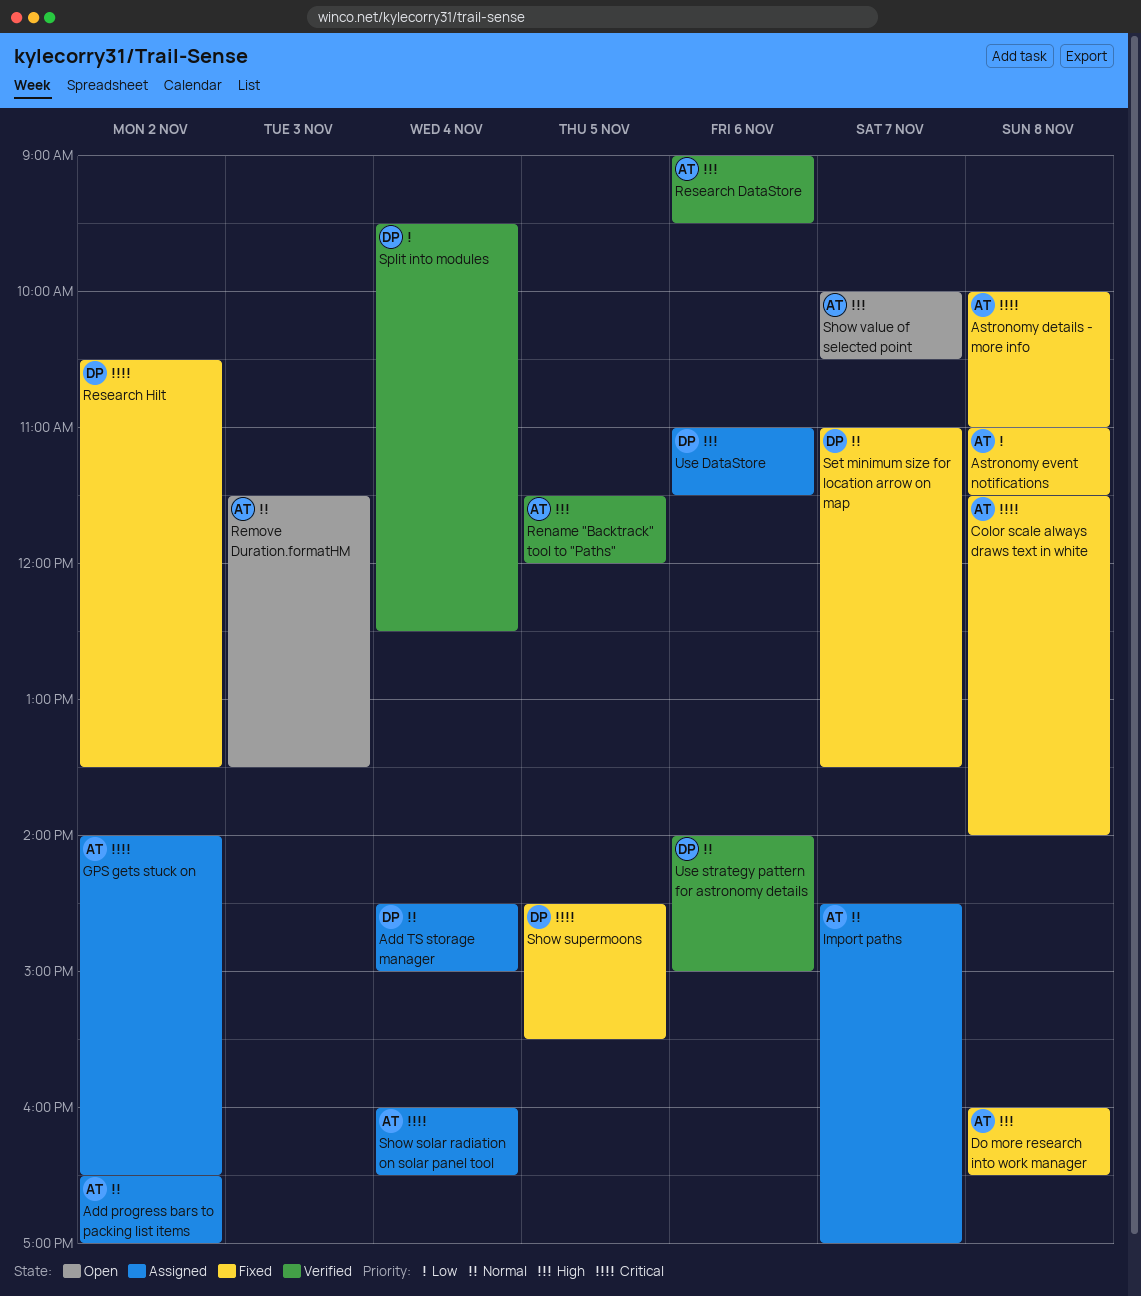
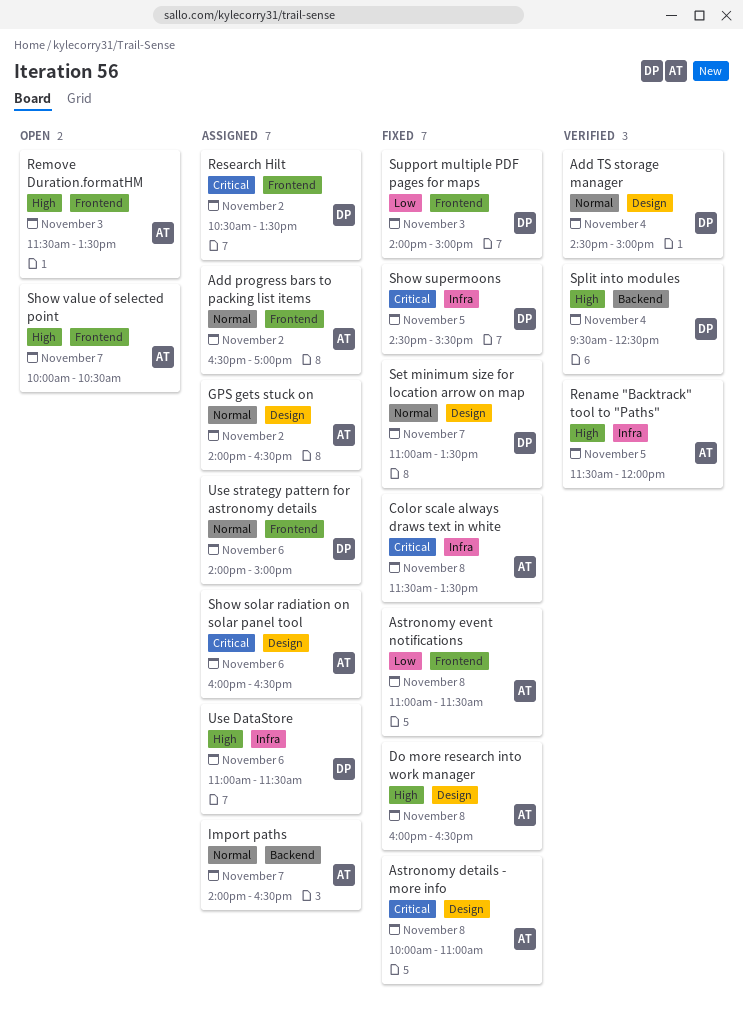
Add TS storage manager, status: Assigned -> Verified
Color scale always draws text in white, ends: 14:00 -> 13:30
GPS gets stuck on, priority: Critical -> Normal
Import paths, begins: 14:30 -> 14:00
Import paths, ends: 17:00 -> 16:30
Remove Duration.formatHM, priority: Normal -> High
Research DataStore: present -> none
Research Hilt, status: Fixed -> Assigned
Show solar radiation on solar panel tool, day: Nov 4 -> Nov 6
Split into modules, priority: Low -> High
Support multiple PDF pages for maps: none -> present
Use strategy pattern for astronomy details, status: Verified -> Assigned

